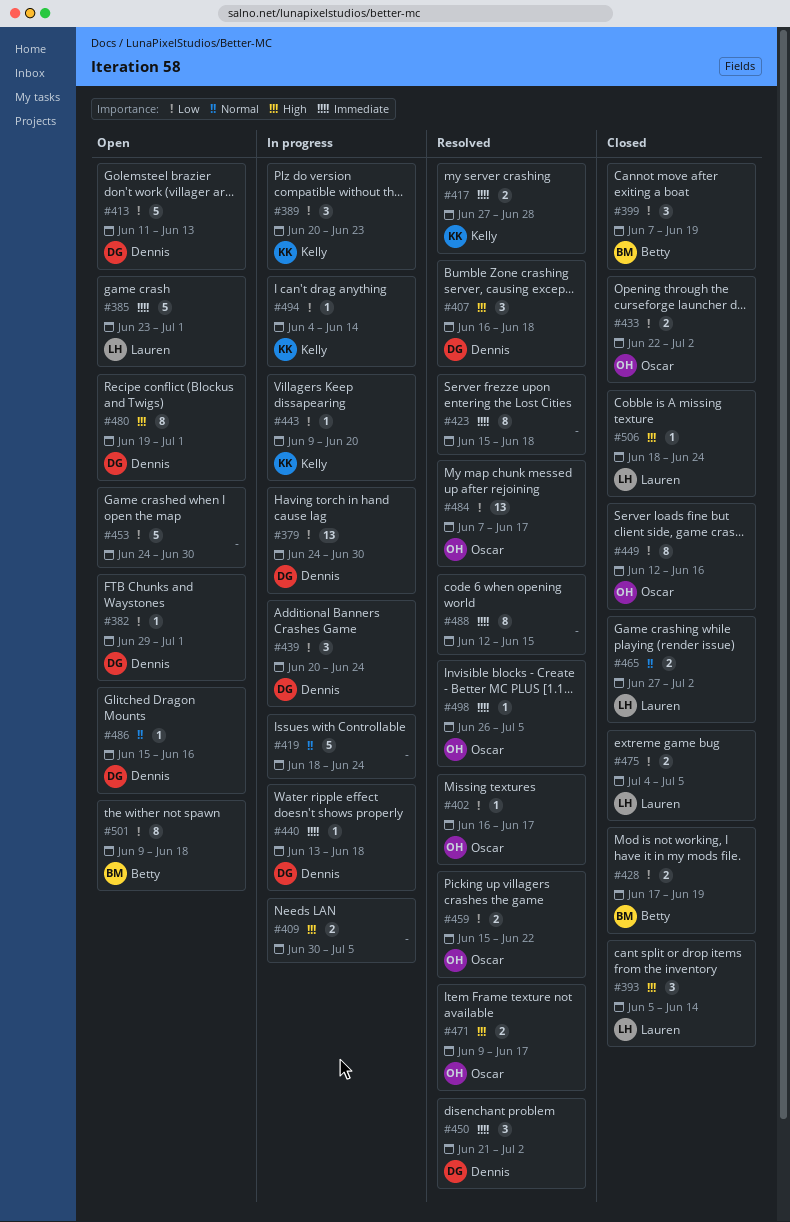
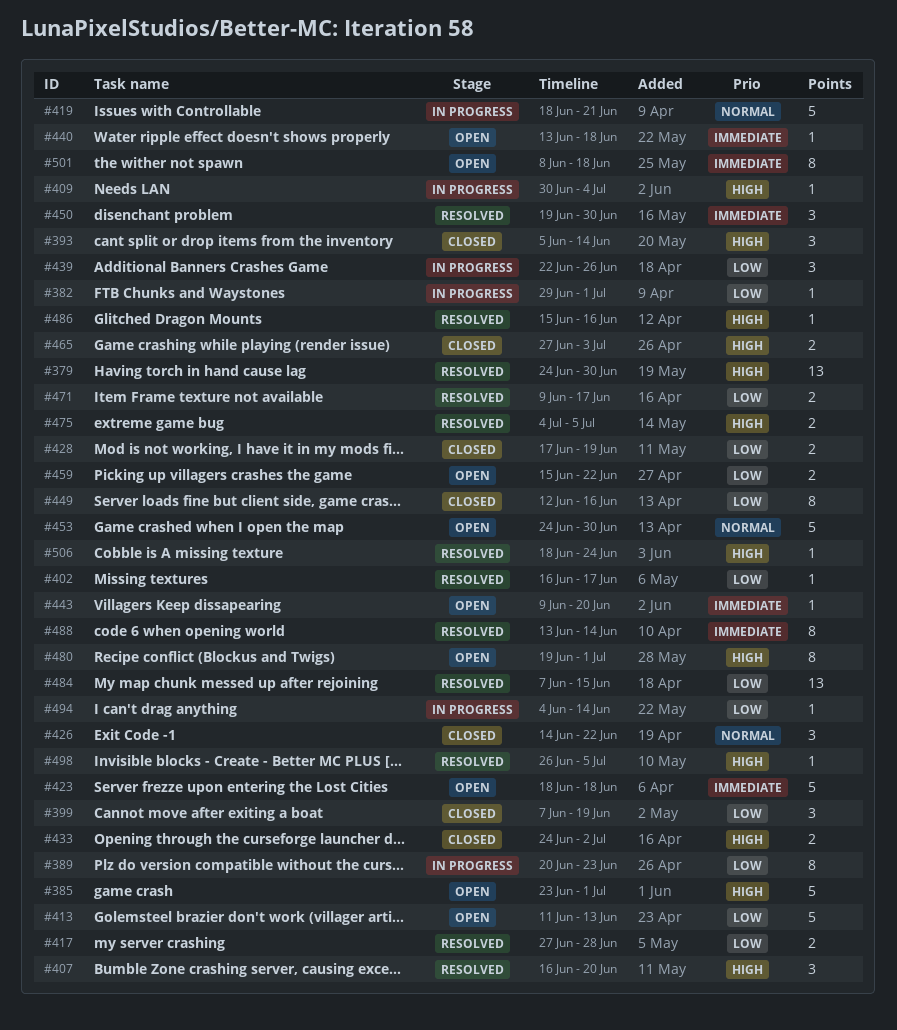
#379, status: In progress -> Resolved
#379, priority: Low -> High
#382, status: Open -> In progress
#385, priority: Immediate -> High
#389, estimate: 3 -> 8
#407, due: Jun 18 -> Jun 20
#409, estimate: 2 -> 1
#409, due: Jul 5 -> Jul 4
#417, priority: Immediate -> Low
#419, due: Jun 24 -> Jun 21
#423, status: Resolved -> Open
#423, estimate: 8 -> 5
#423, start: Jun 15 -> Jun 18
#426: none -> present
#433, priority: Low -> High
#433, start: Jun 22 -> Jun 24
#439, start: Jun 20 -> Jun 22
#439, due: Jun 24 -> Jun 26
#440, status: In progress -> Open
#443, status: In progress -> Open
#443, priority: Low -> Immediate
#450, start: Jun 21 -> Jun 19
#450, due: Jul 2 -> Jun 30
#453, priority: Low -> Normal
#459, status: Resolved -> Open
#465, priority: Normal -> High
#465, due: Jul 2 -> Jul 3
#471, priority: High -> Low
#475, status: Closed -> Resolved
#475, priority: Low -> High
#484, due: Jun 17 -> Jun 15
#486, status: Open -> Resolved
#486, priority: Normal -> High
#488, start: Jun 12 -> Jun 13
#488, due: Jun 15 -> Jun 14
#498, priority: Immediate -> High
#501, priority: Low -> Immediate
#501, start: Jun 9 -> Jun 8
#506, status: Closed -> Resolved

